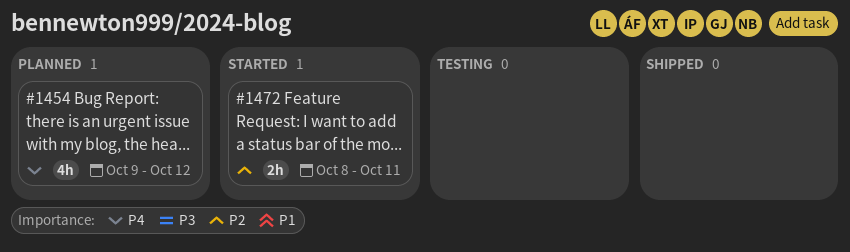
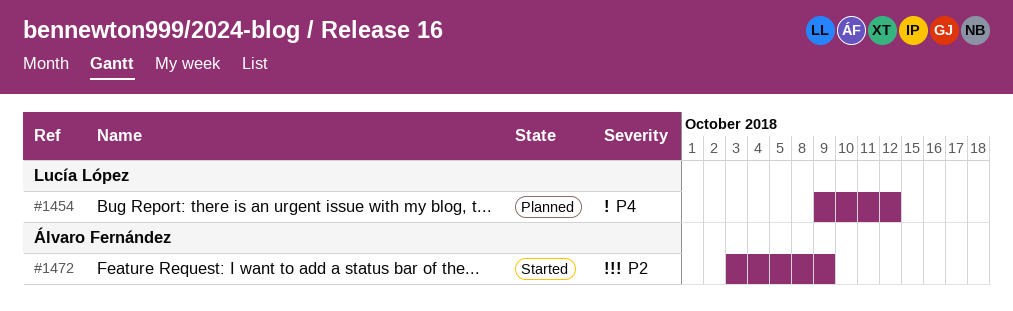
#1472, start: Oct 8 -> Oct 3
#1472, due: Oct 11 -> Oct 9

